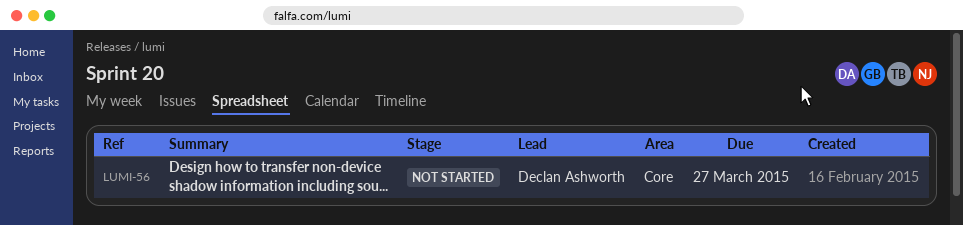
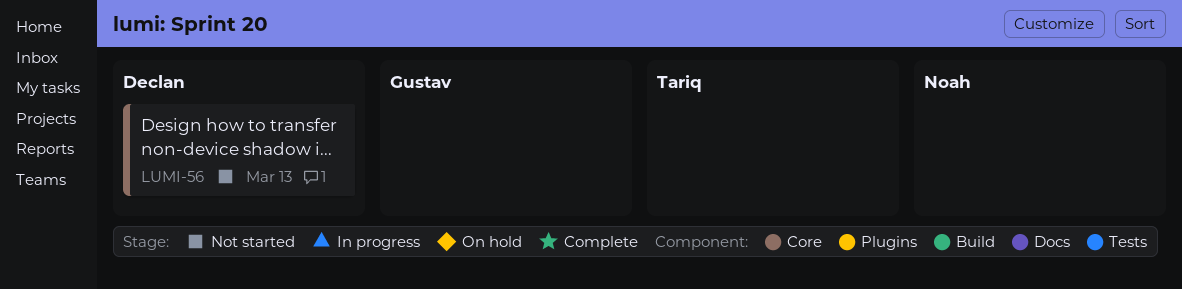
LUMI-56, due: Mar 27 -> Mar 13

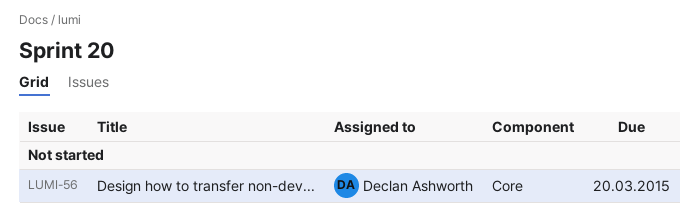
LUMI-56, due: Mar 13 -> Mar 20

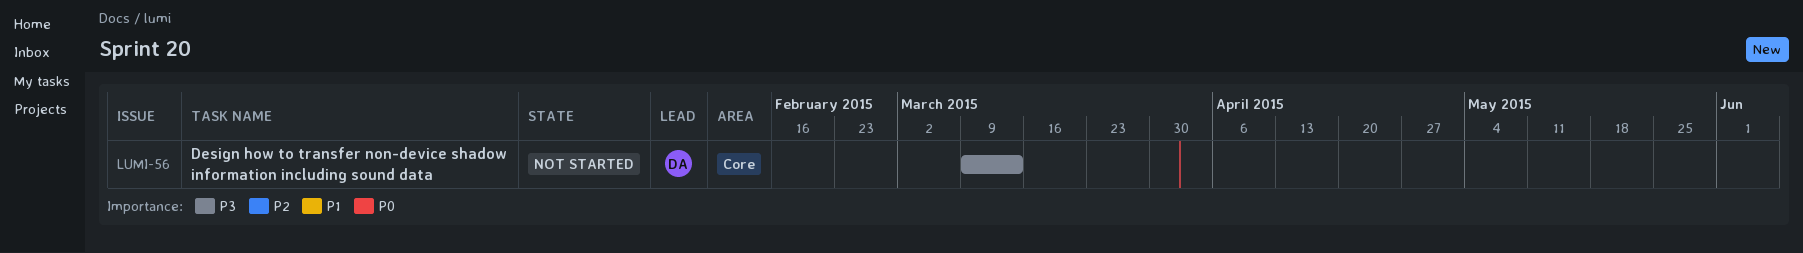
LUMI-56, due: Mar 20 -> Mar 13

